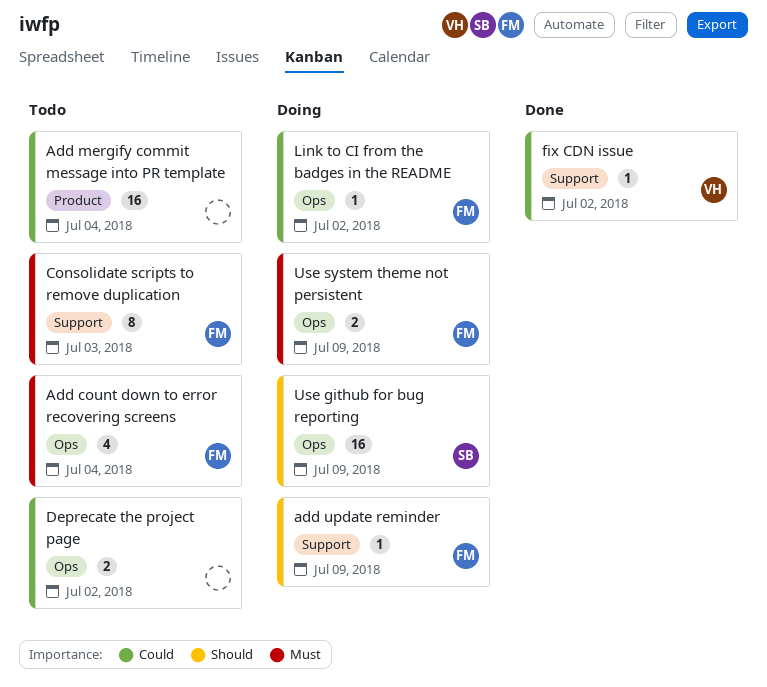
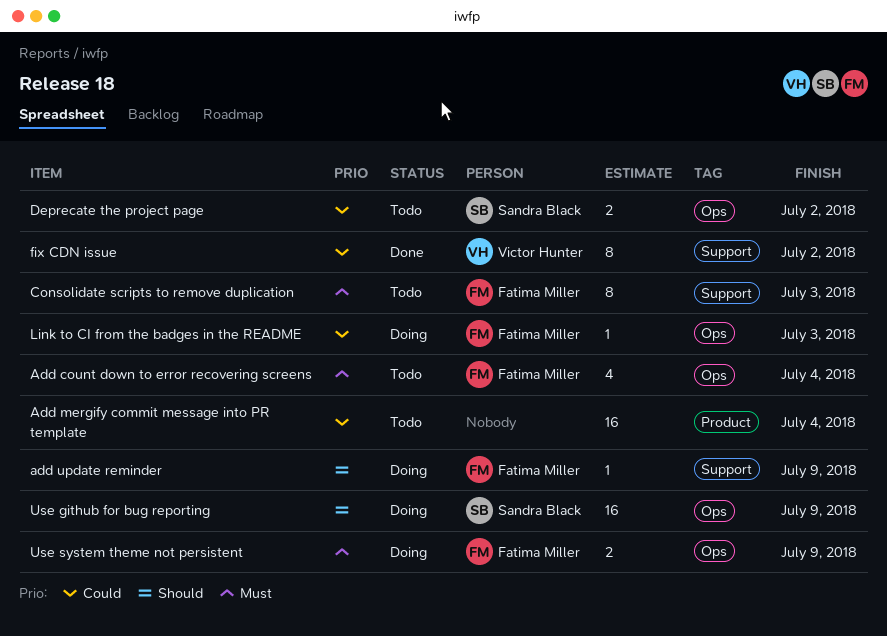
Deprecate the project page, owner: none -> Sandra Black
fix CDN issue, estimate: 1 -> 8
Link to CI from the badges in the README, due: Jul 2 -> Jul 3

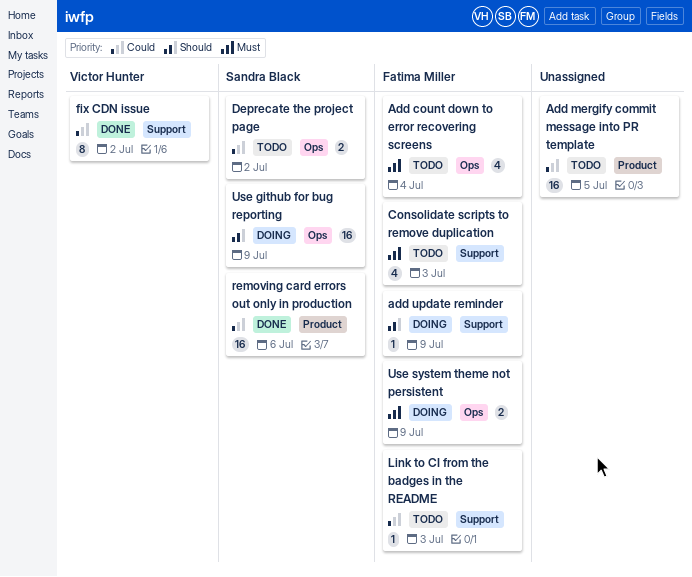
Add mergify commit message into PR template, due: Jul 4 -> Jul 5
Consolidate scripts to remove duplication, estimate: 8 -> 4
Link to CI from the badges in the README, status: Doing -> Todo
Link to CI from the badges in the README, label: Ops -> Support
removing card errors out only in production: none -> present

